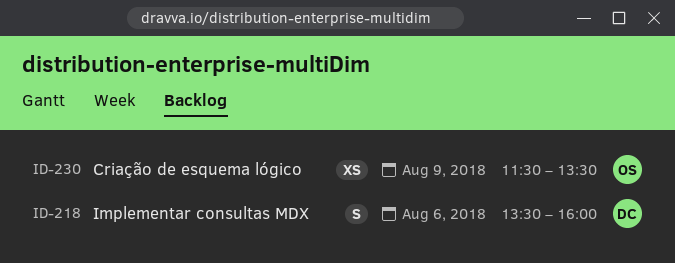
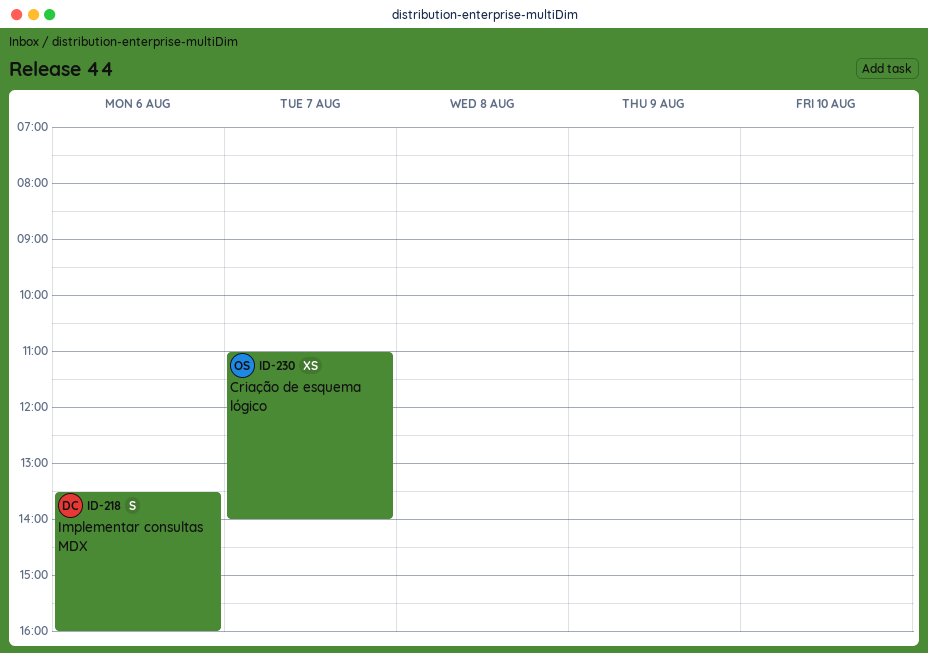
ID-230, day: Aug 9 -> Aug 7
ID-230, begins: 11:30 -> 11:00
ID-230, ends: 13:30 -> 14:00

